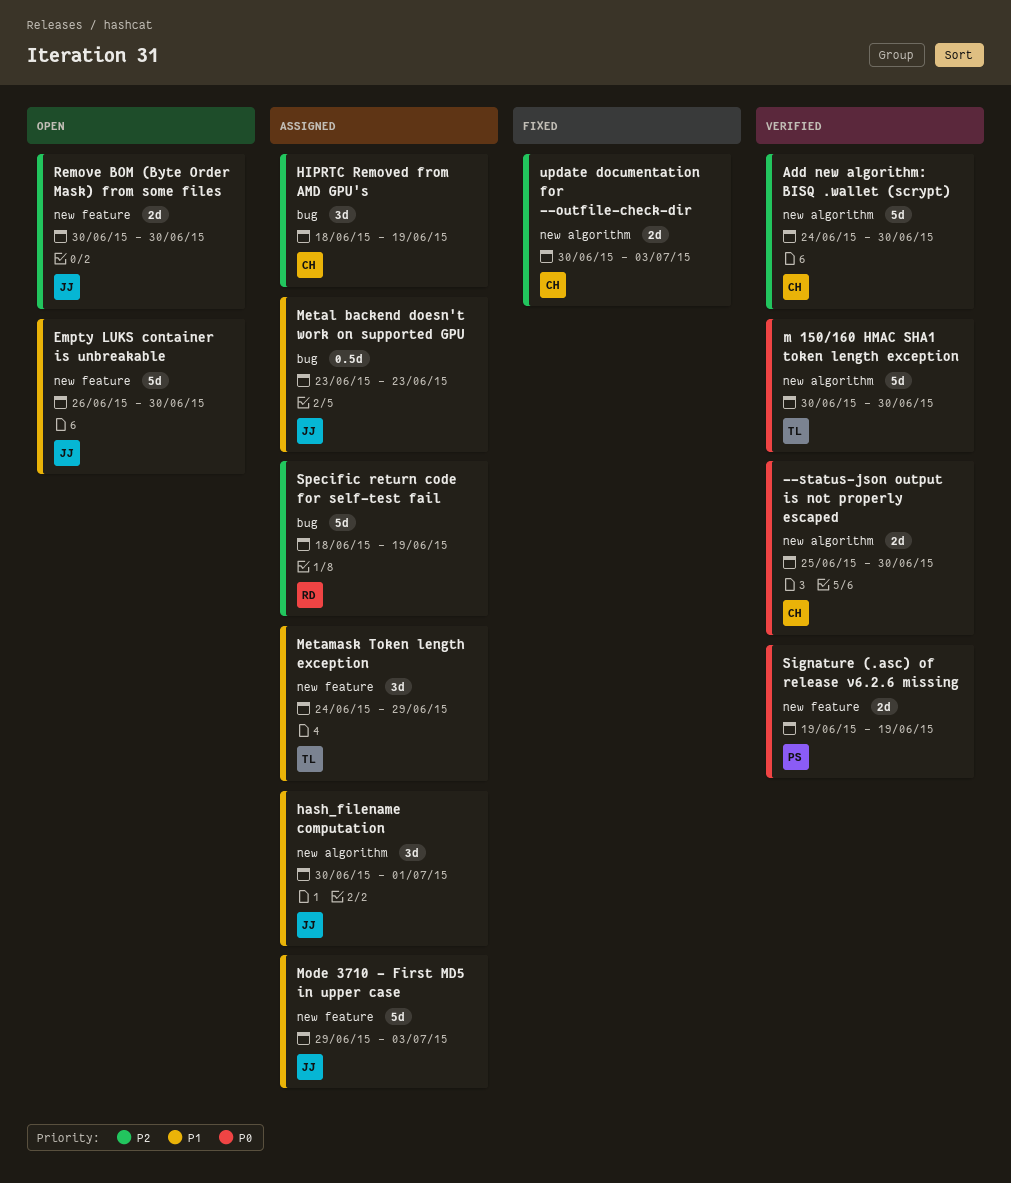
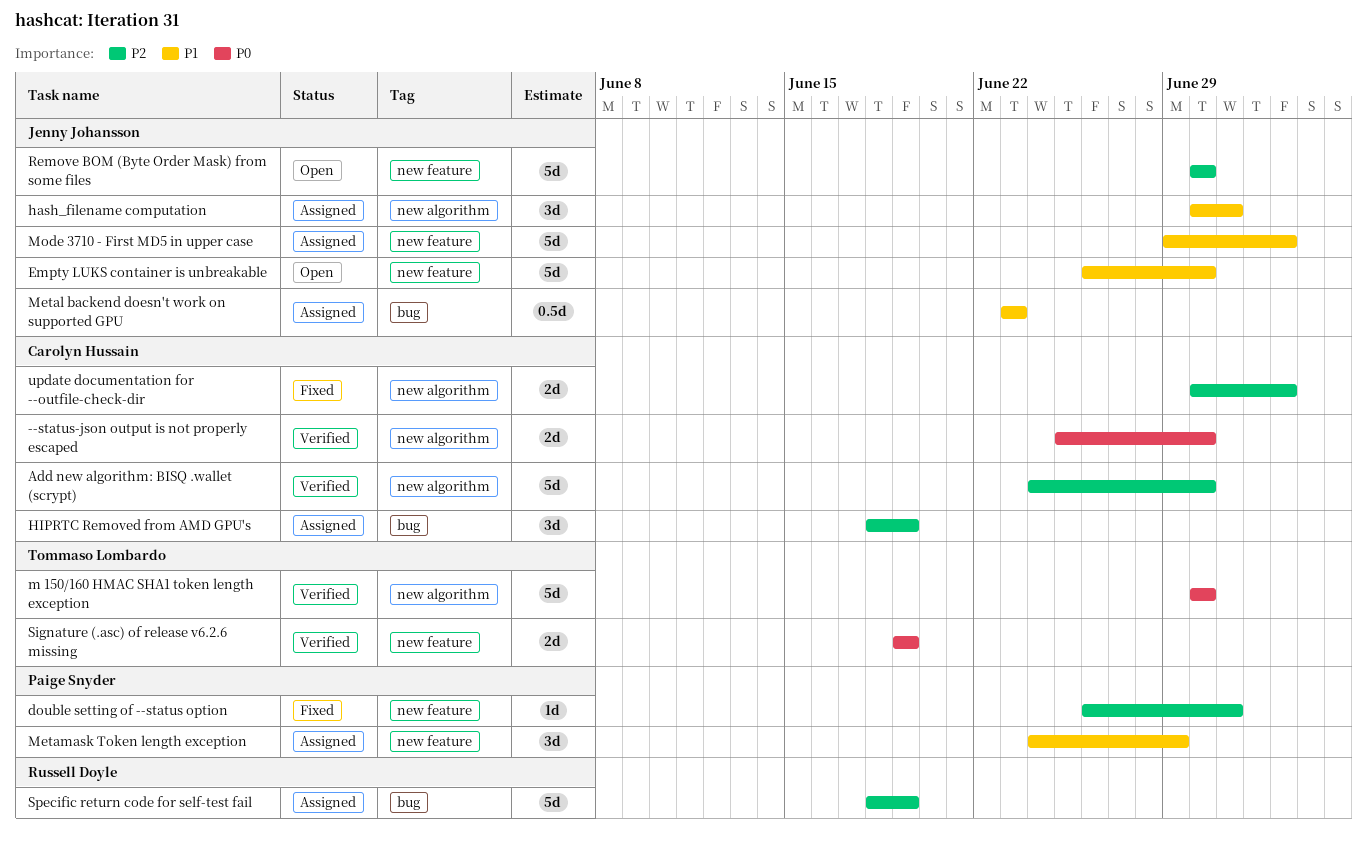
double setting of --status option: none -> present
Metamask Token length exception, owner: Tommaso Lombardo -> Paige Snyder
Remove BOM (Byte Order Mask) from some files, estimate: 2d -> 5d
Signature (.asc) of release v6.2.6 missing, owner: Paige Snyder -> Tommaso Lombardo

